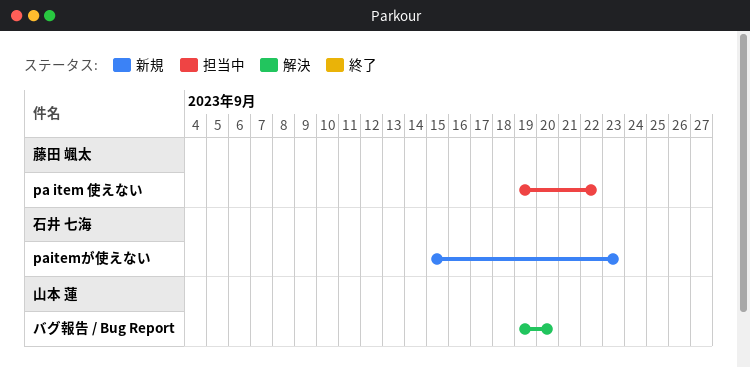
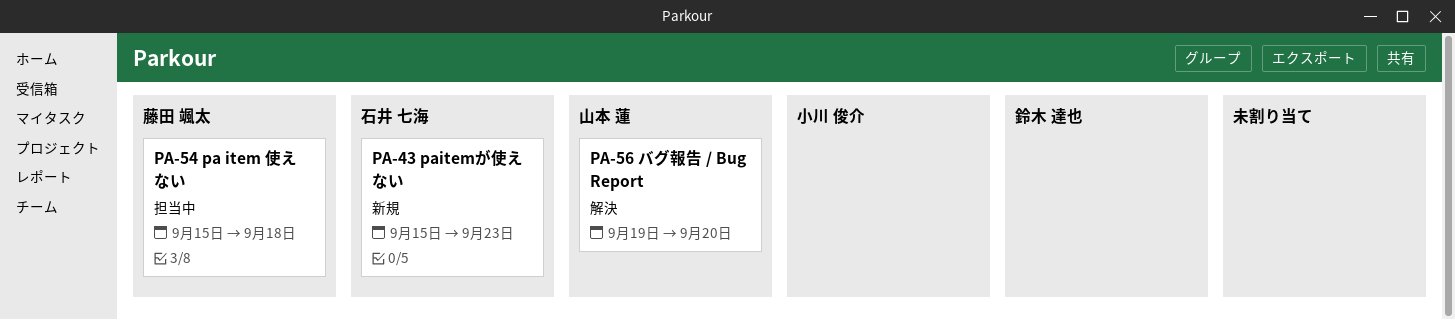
pa item 使えない, start: Sep 19 -> Sep 15
pa item 使えない, due: Sep 22 -> Sep 18

